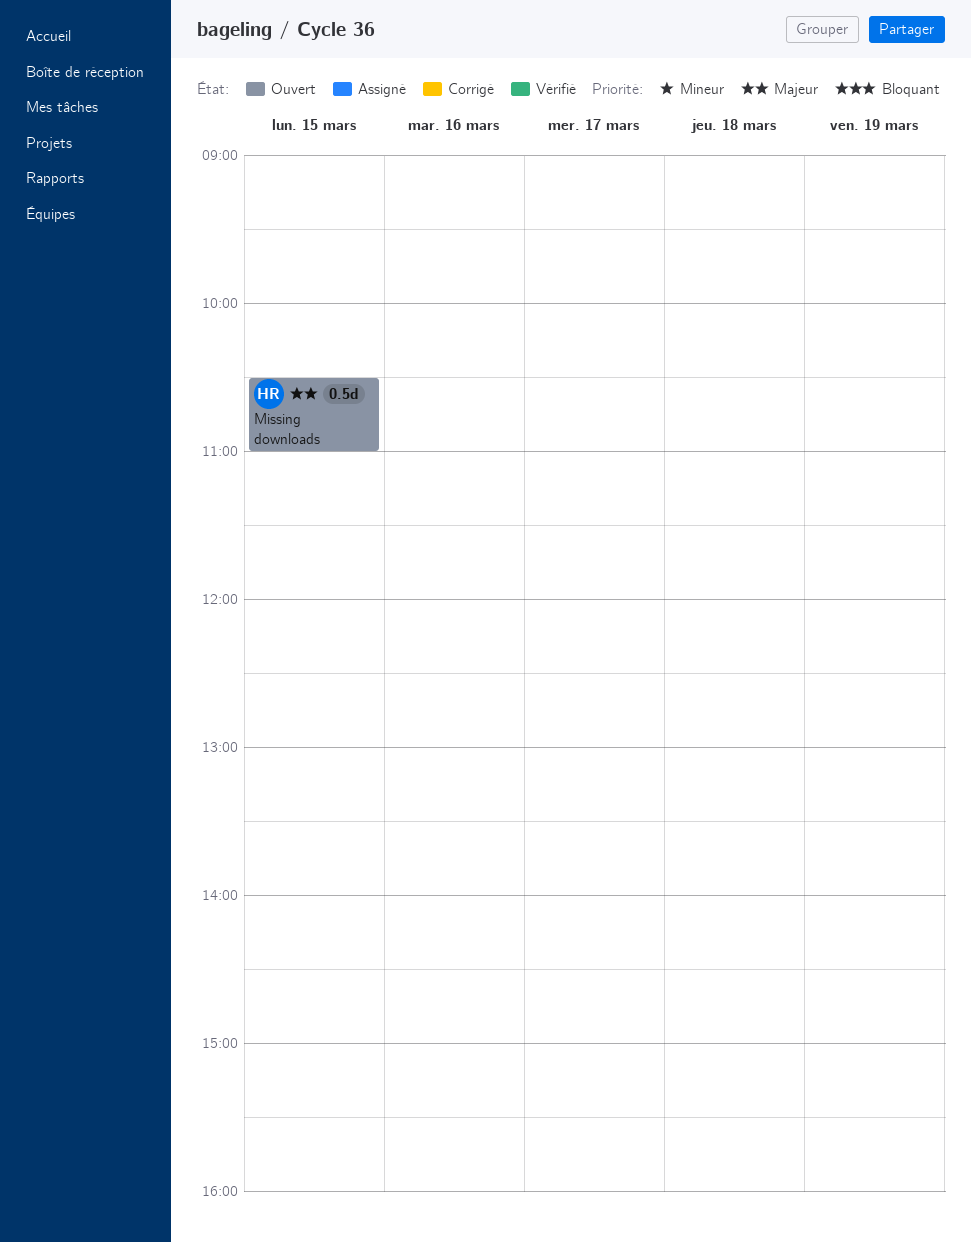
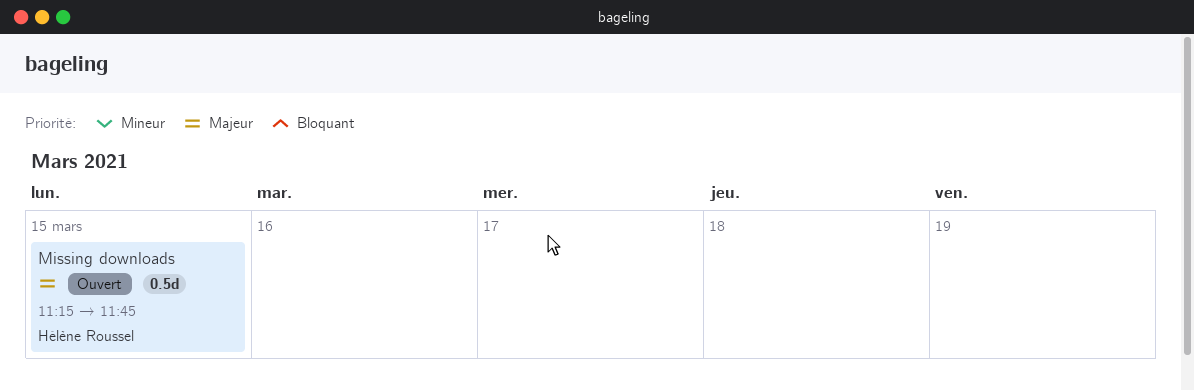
Missing downloads, begins: 10:30 -> 11:15
Missing downloads, ends: 11:00 -> 11:45

